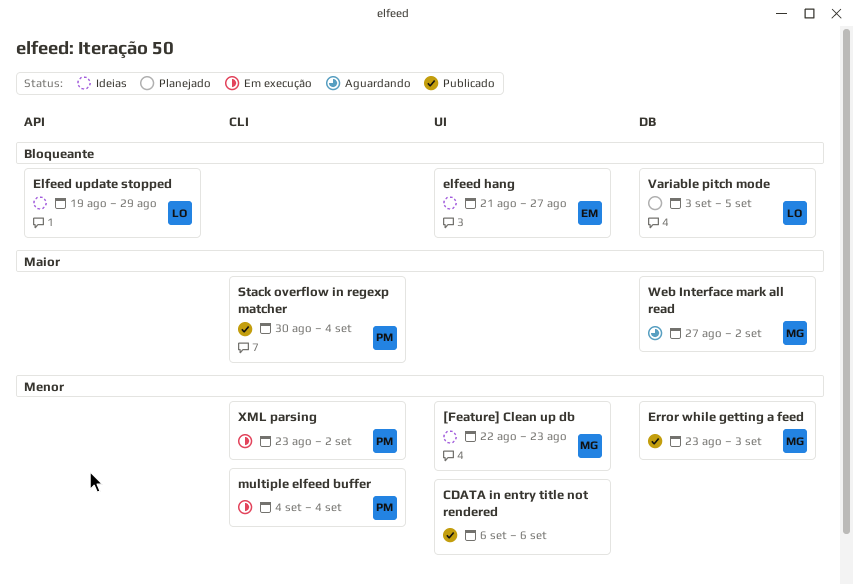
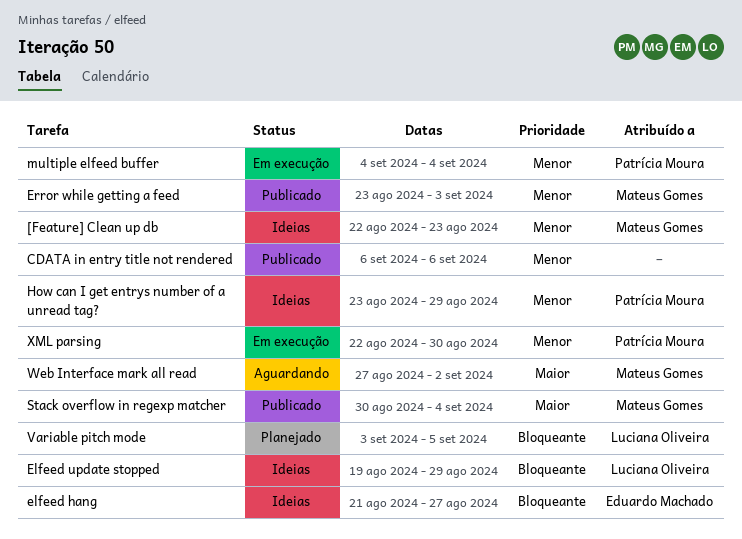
How can I get entrys number of a unread tag?: none -> present
Stack overflow in regexp matcher, owner: Patrícia Moura -> Mateus Gomes
XML parsing, start: Aug 23 -> Aug 22
XML parsing, due: Sep 2 -> Aug 30

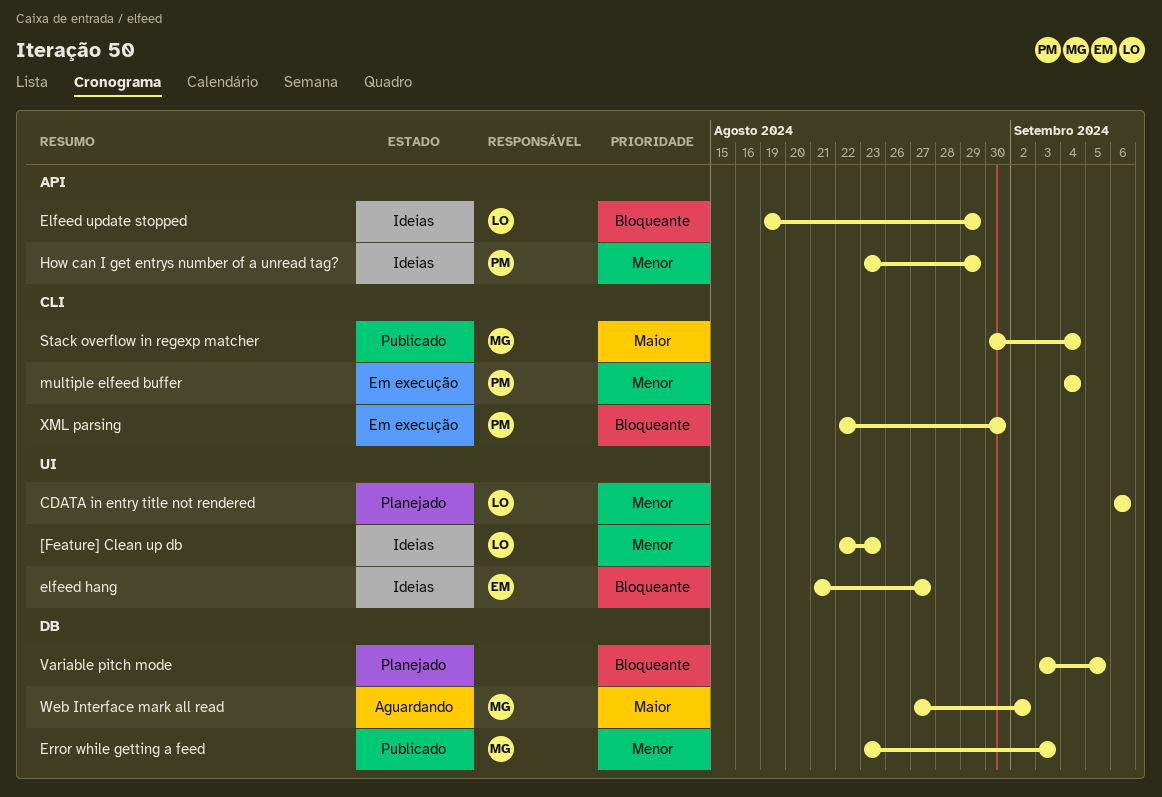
[Feature] Clean up db, owner: Mateus Gomes -> Luciana Oliveira
CDATA in entry title not rendered, status: Publicado -> Planejado
CDATA in entry title not rendered, owner: none -> Luciana Oliveira
Variable pitch mode, owner: Luciana Oliveira -> none
XML parsing, priority: Menor -> Bloqueante

